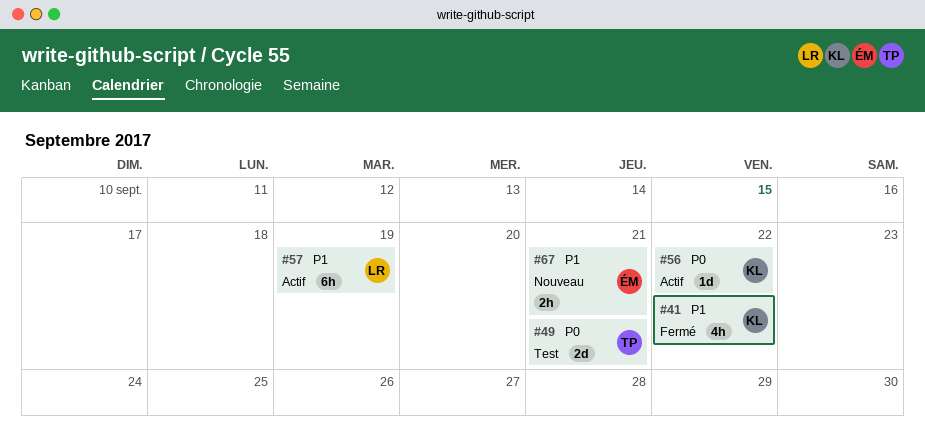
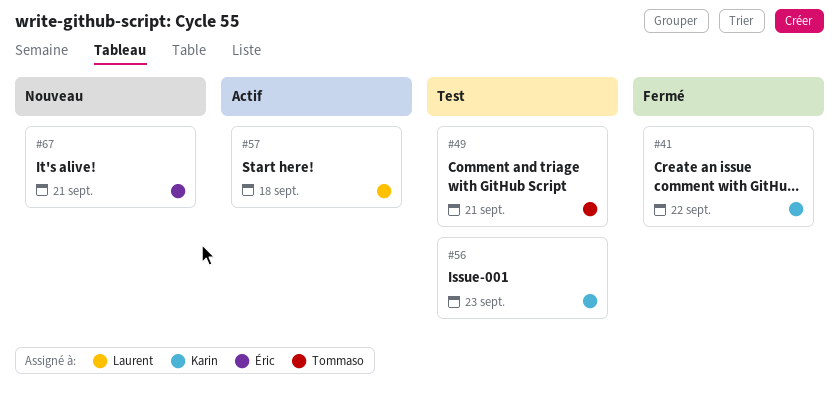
#56, status: Actif -> Test
#56, due: Sep 22 -> Sep 23
#57, due: Sep 19 -> Sep 18

